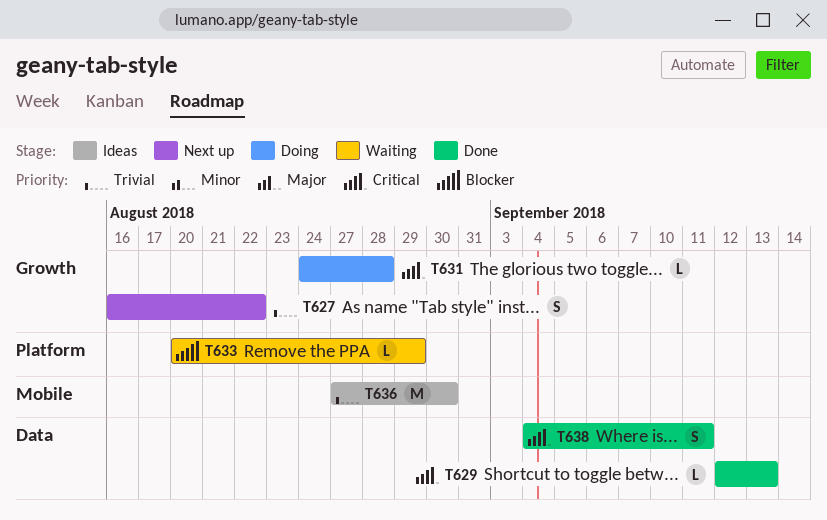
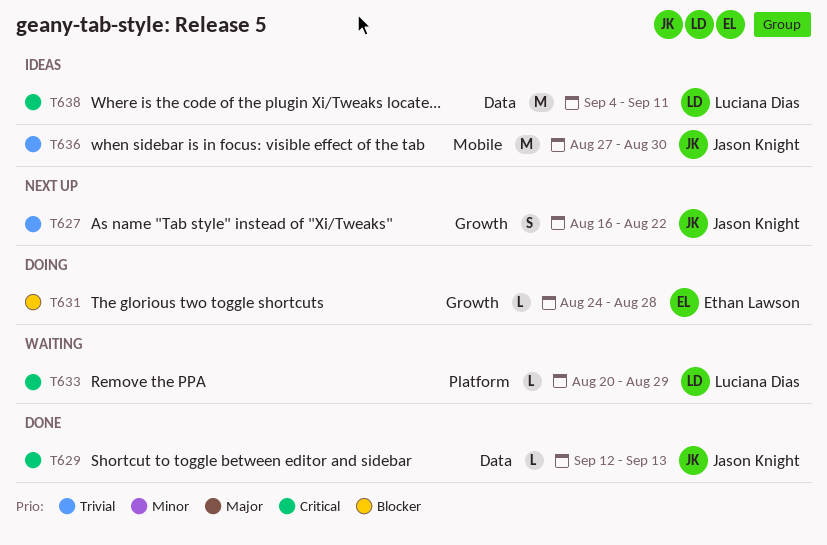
T631, priority: Critical -> Blocker
T633, priority: Blocker -> Critical
T638, status: Done -> Ideas
T638, estimate: S -> M

